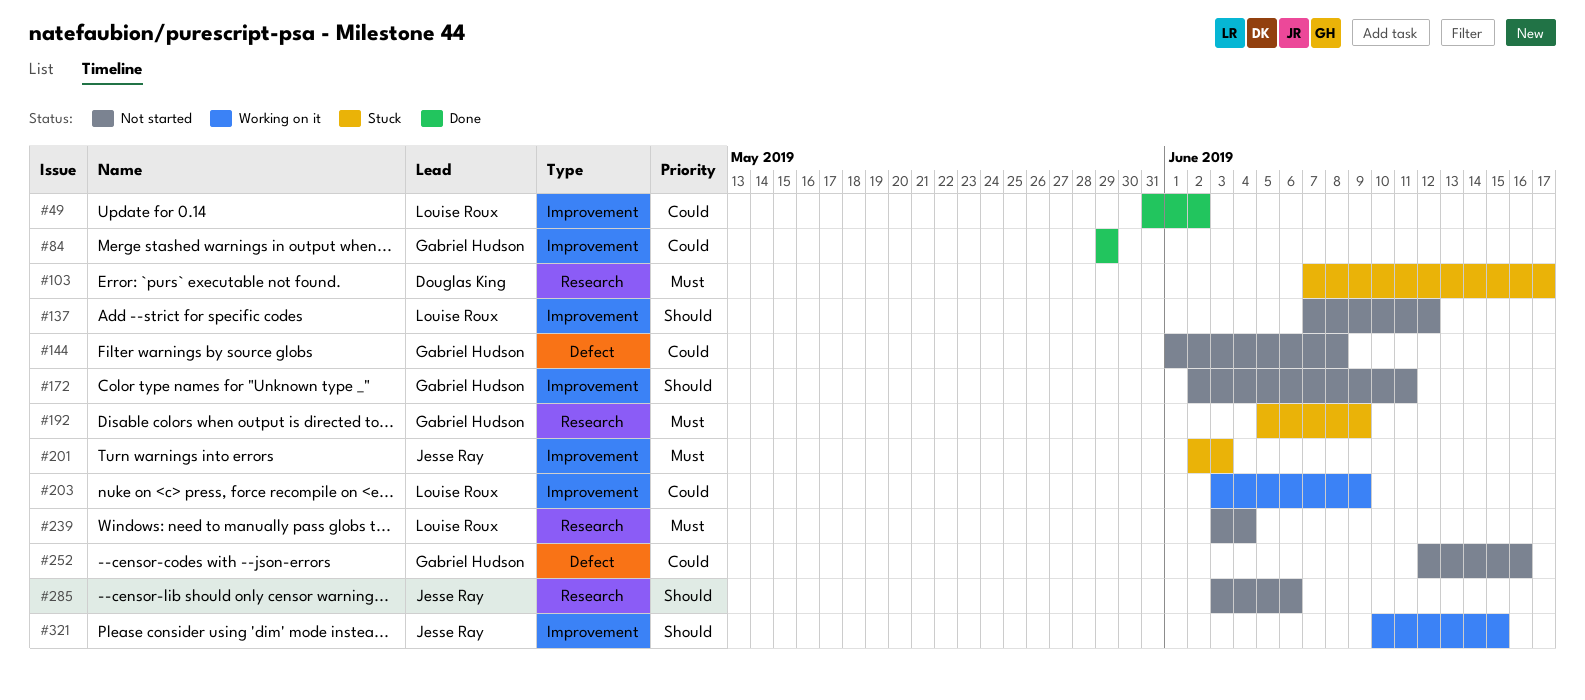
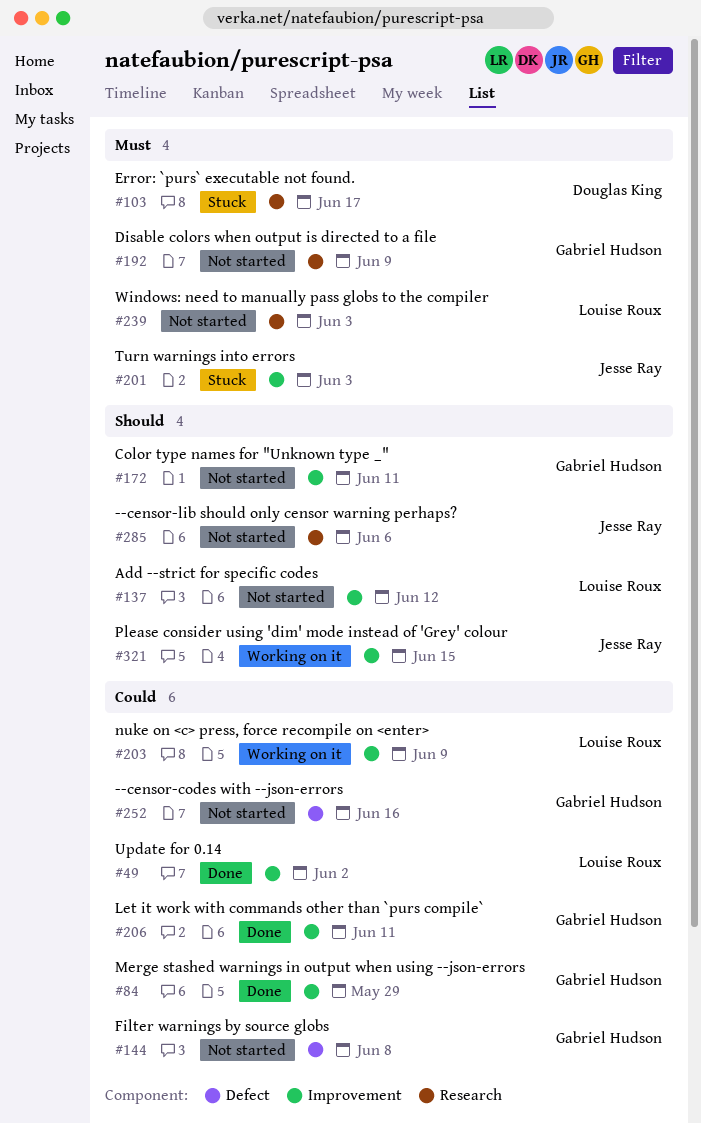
#192, status: Stuck -> Not started
#206: none -> present
#239, due: Jun 4 -> Jun 3

